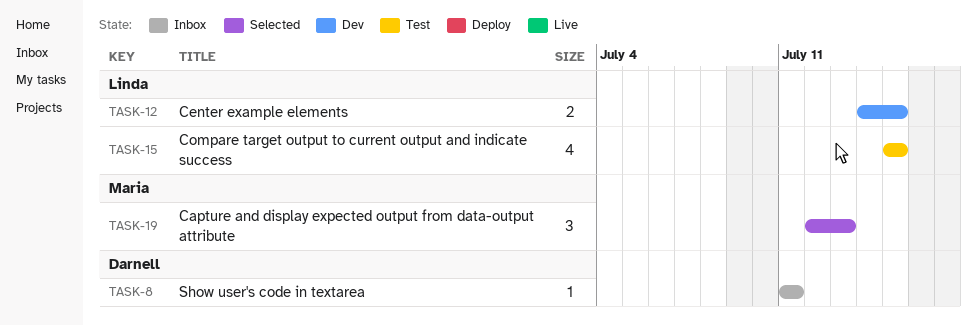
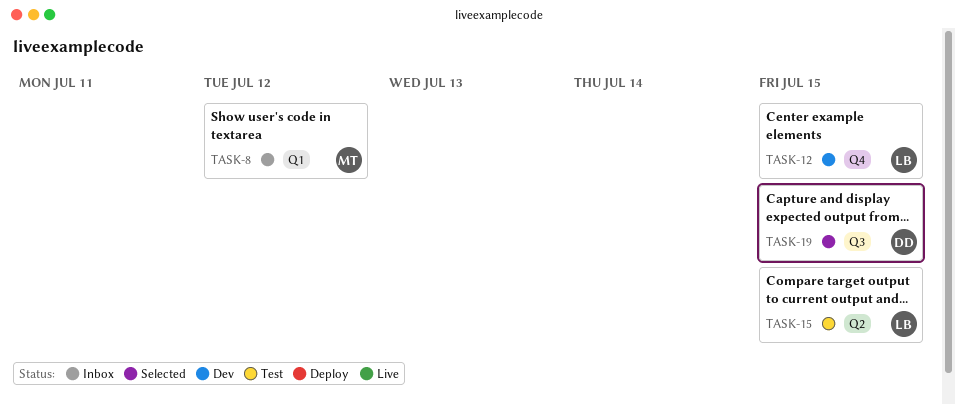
TASK-8, owner: Darnell -> Maria
TASK-8, due: Jul 11 -> Jul 12
TASK-19, owner: Maria -> Darnell
TASK-19, due: Jul 13 -> Jul 15

